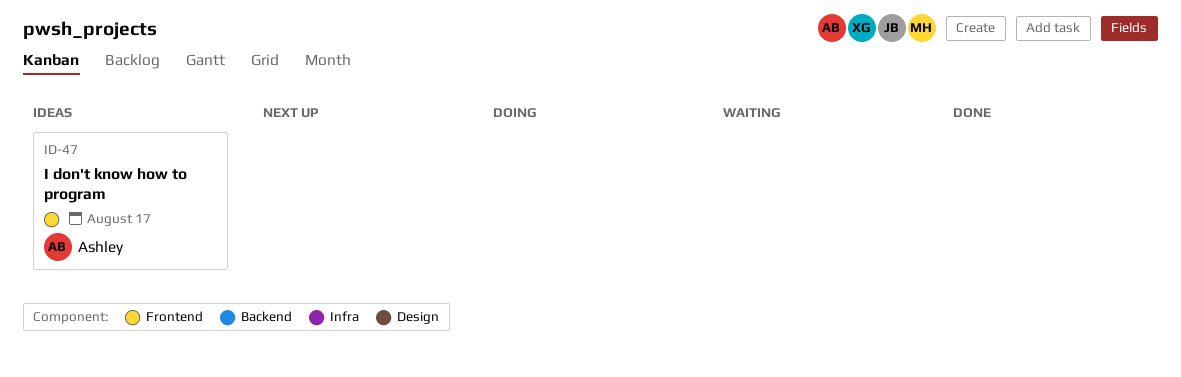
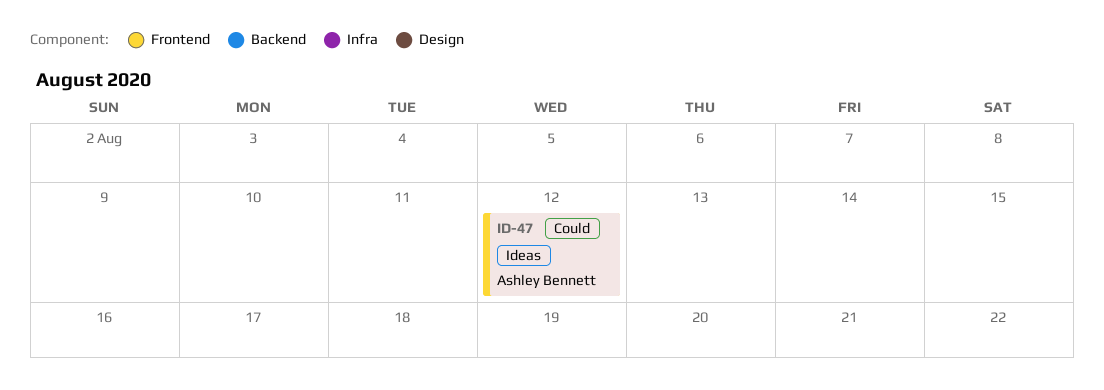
ID-47, due: Aug 17 -> Aug 12

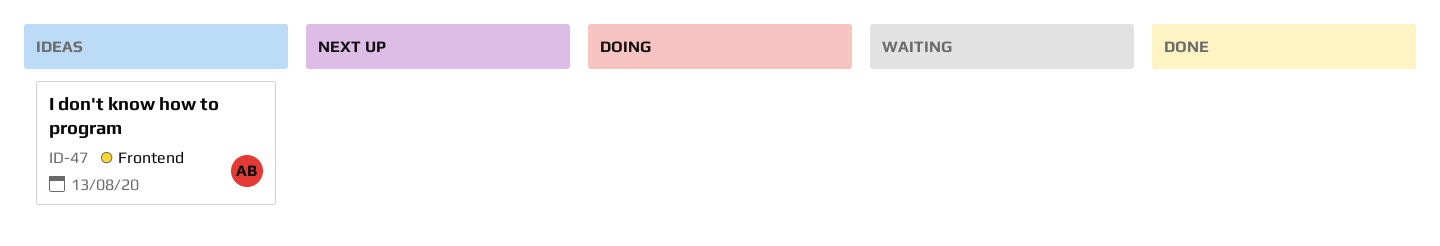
ID-47, due: Aug 12 -> Aug 13

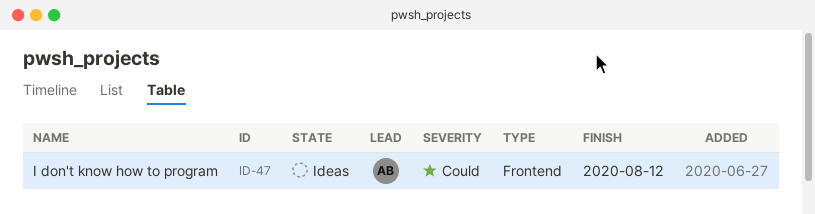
ID-47, due: Aug 13 -> Aug 12

